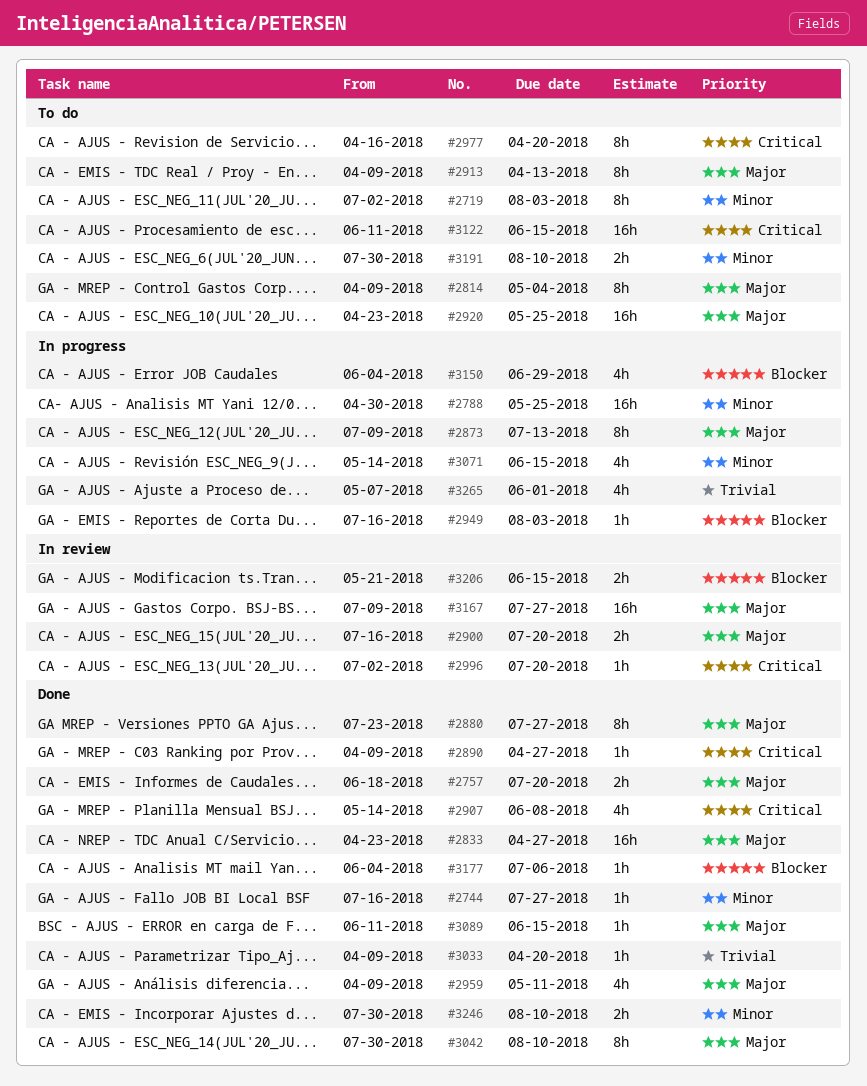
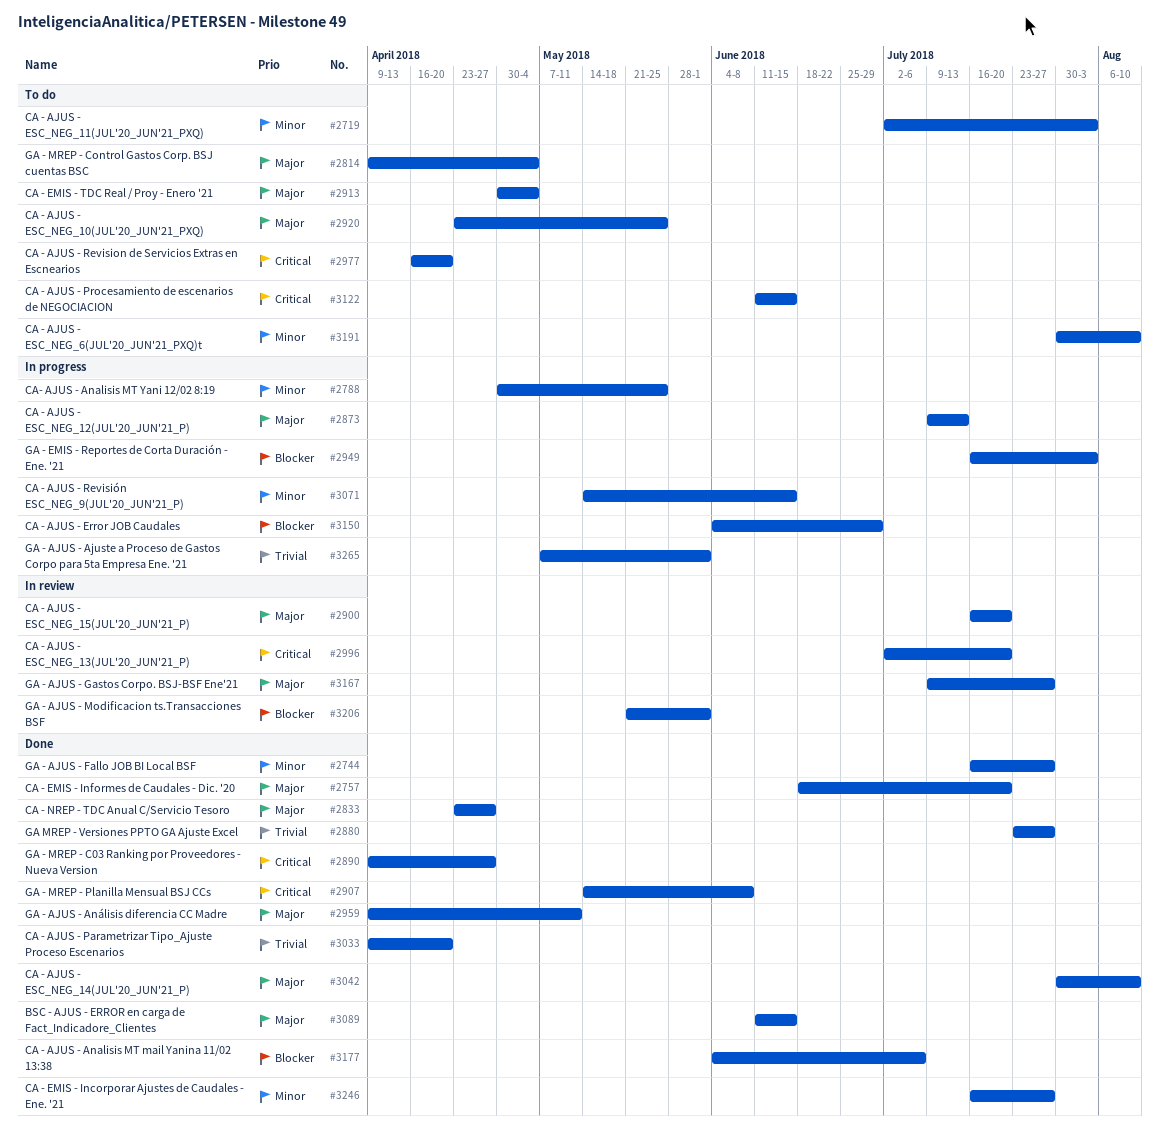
#2880, priority: Major -> Trivial
#2913, start: Apr 9 -> Apr 30
#2913, due: Apr 13 -> May 4
#3206, due: Jun 15 -> Jun 1
#3246, start: Jul 30 -> Jul 16
#3246, due: Aug 10 -> Jul 27

